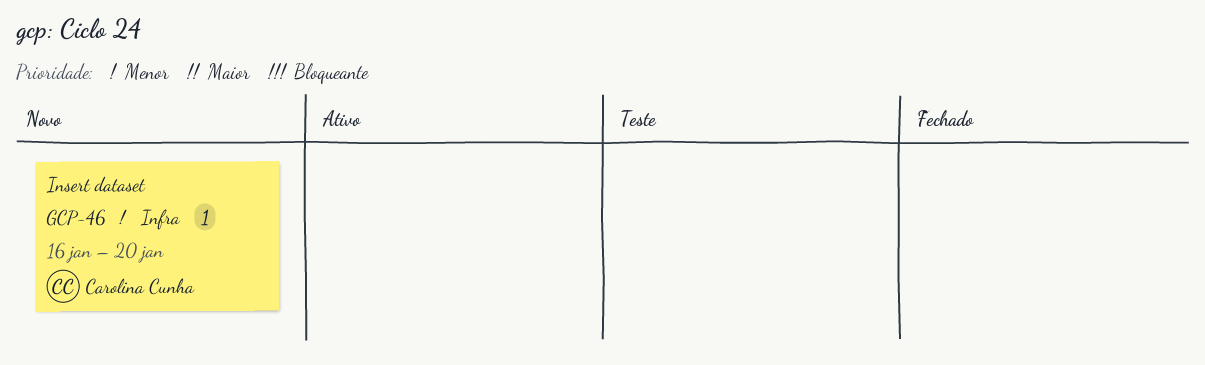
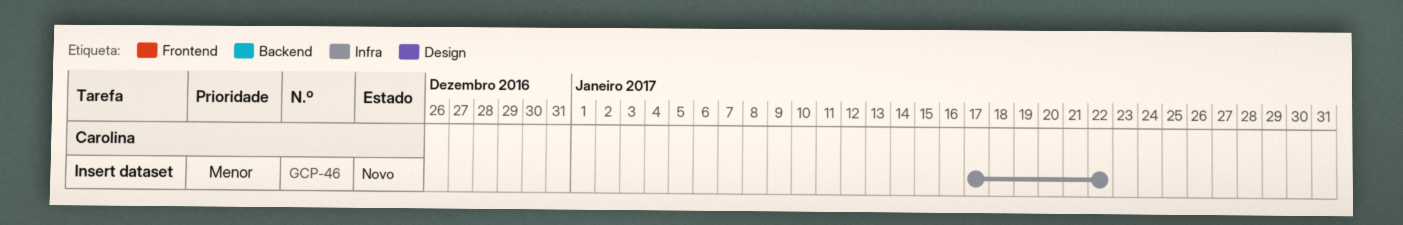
GCP-46, start: Jan 16 -> Jan 17
GCP-46, due: Jan 20 -> Jan 22

